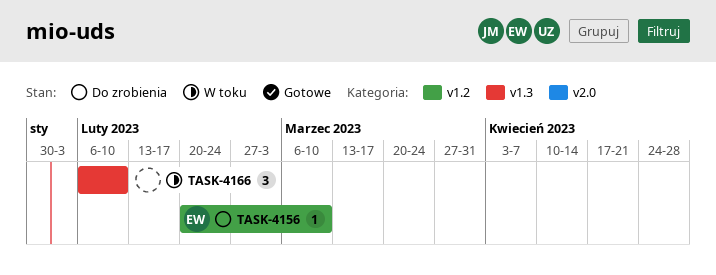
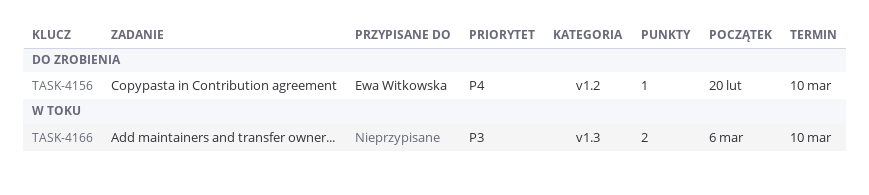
TASK-4166, estimate: 3 -> 2
TASK-4166, start: Feb 6 -> Mar 6
TASK-4166, due: Feb 10 -> Mar 10

